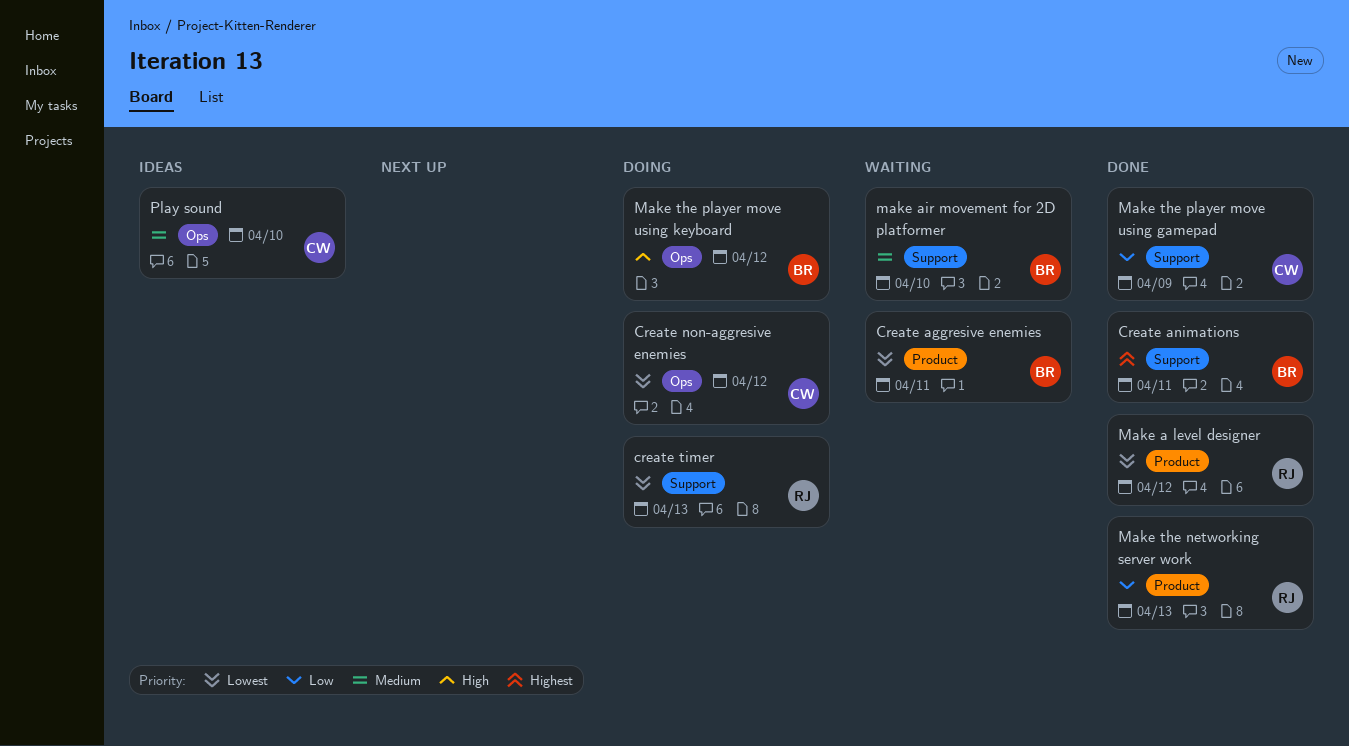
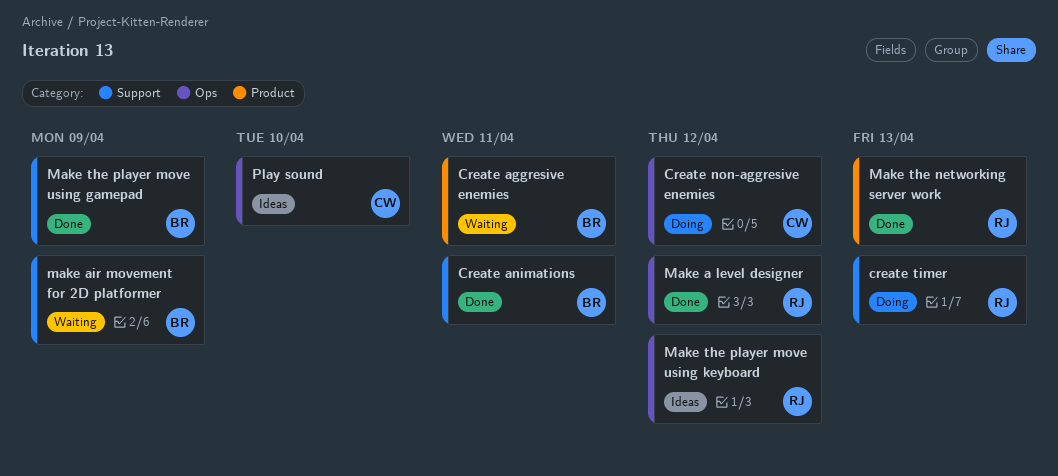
Make a level designer, label: Product -> Ops
make air movement for 2D platformer, due: Apr 10 -> Apr 9
Make the player move using gamepad, owner: CW -> BR
Make the player move using keyboard, status: Doing -> Ideas
Make the player move using keyboard, owner: BR -> RJ

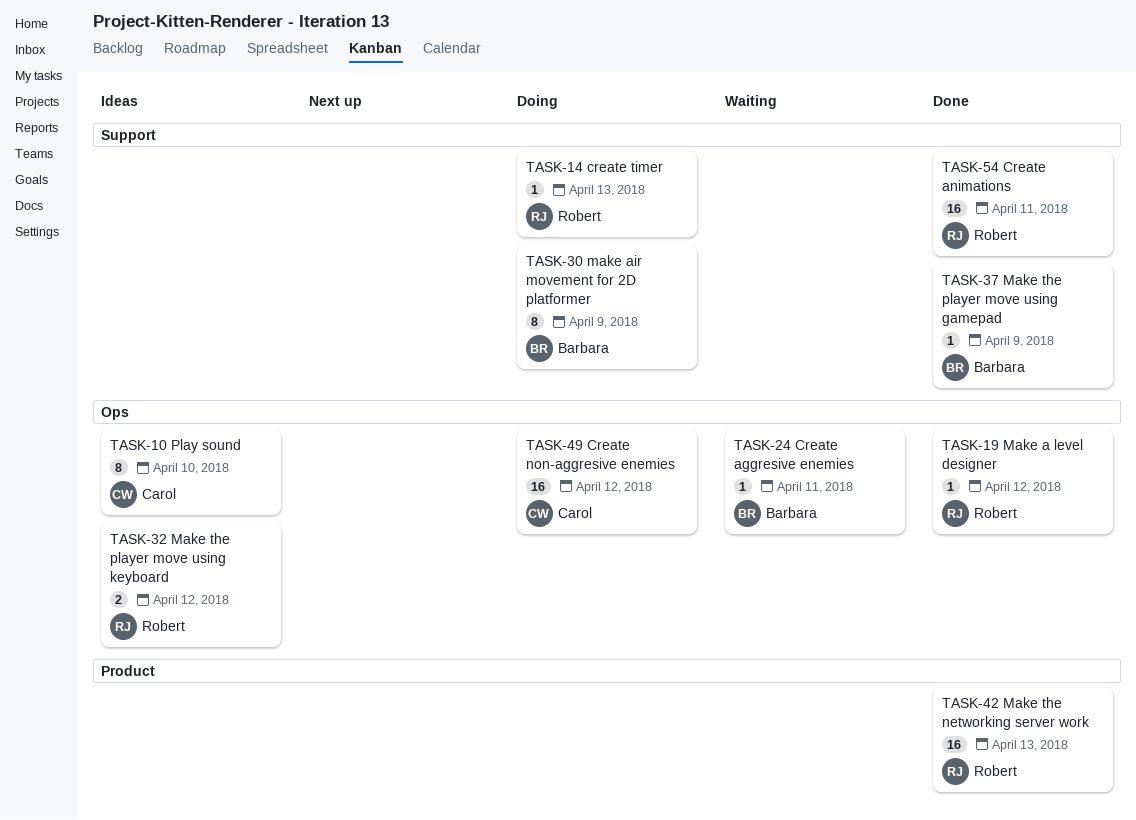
Create aggresive enemies, label: Product -> Ops
Create animations, owner: Barbara -> Robert
make air movement for 2D platformer, status: Waiting -> Doing

